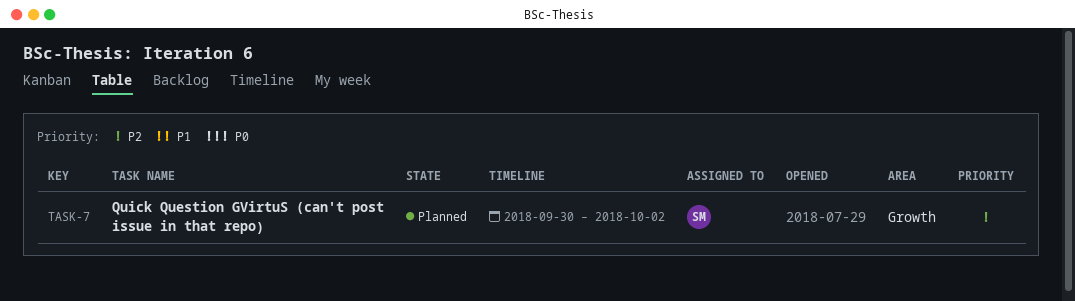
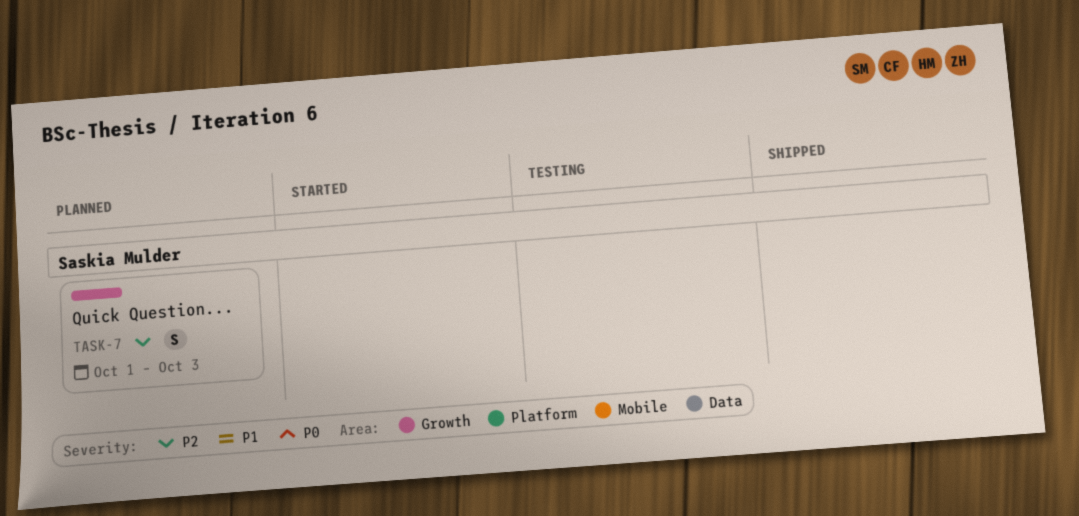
TASK-7, start: Sep 30 -> Oct 1
TASK-7, due: Oct 2 -> Oct 3

